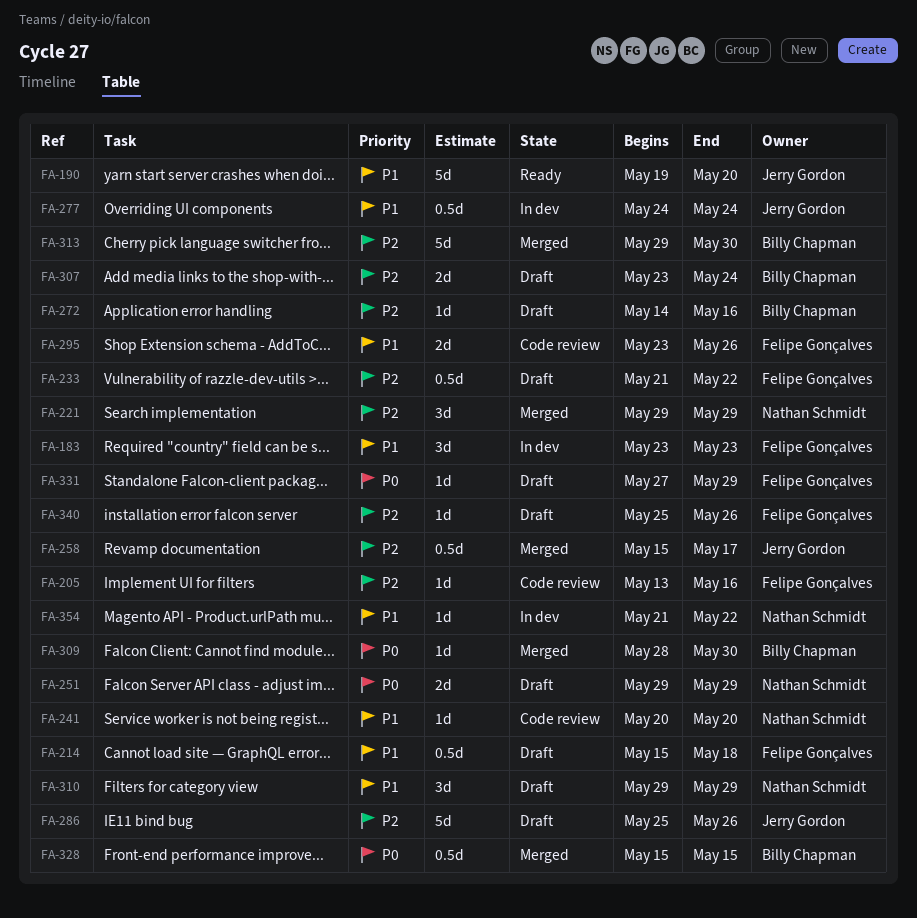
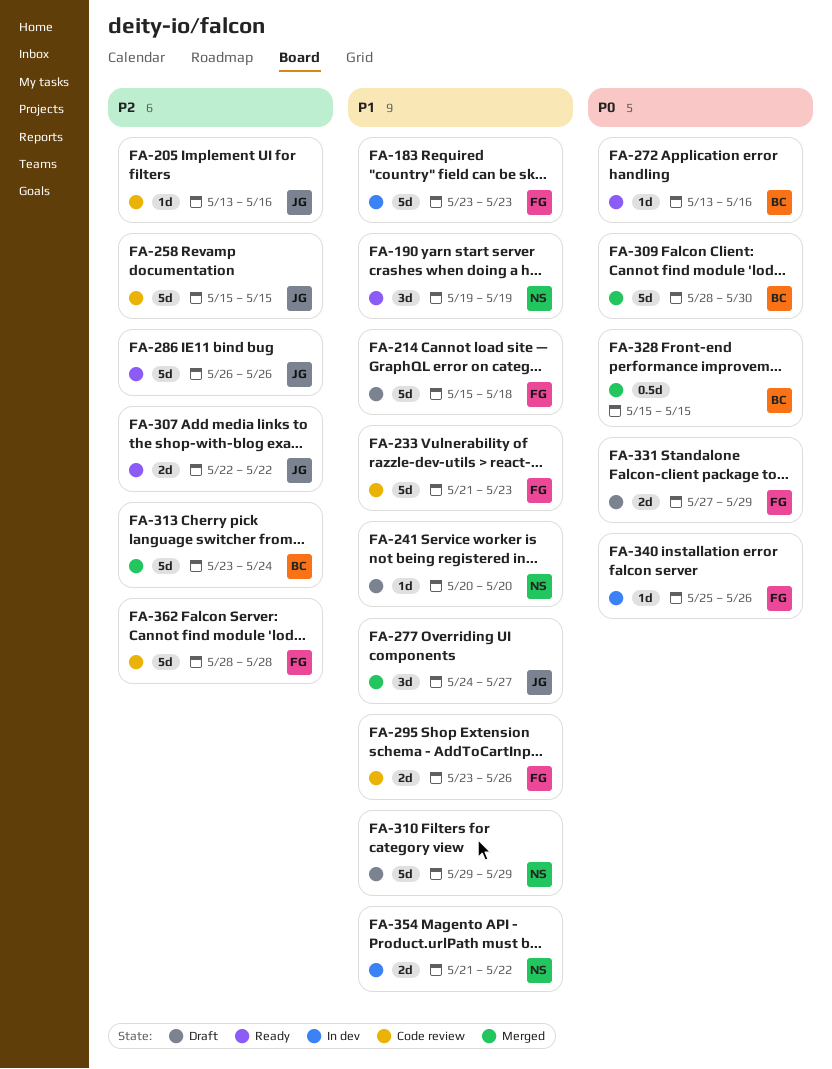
FA-183, estimate: 3d -> 5d
FA-190, owner: Jerry Gordon -> Nathan Schmidt
FA-190, estimate: 5d -> 3d
FA-190, due: May 20 -> May 19
FA-205, owner: Felipe Gonçalves -> Jerry Gordon
FA-214, estimate: 0.5d -> 5d
FA-221: present -> none
FA-233, status: Draft -> Code review
FA-233, priority: P2 -> P1
FA-233, estimate: 0.5d -> 5d
FA-233, due: May 22 -> May 23
FA-241, status: Code review -> Draft
FA-251: present -> none
FA-258, status: Merged -> Code review
FA-258, estimate: 0.5d -> 5d
FA-258, due: May 17 -> May 15
FA-272, status: Draft -> Ready
FA-272, priority: P2 -> P0
FA-272, start: May 14 -> May 13
FA-277, status: In dev -> Merged
FA-277, estimate: 0.5d -> 3d
FA-277, due: May 24 -> May 27
FA-286, status: Draft -> Ready
FA-286, start: May 25 -> May 26
FA-307, status: Draft -> Ready
FA-307, owner: Billy Chapman -> Jerry Gordon
FA-307, start: May 23 -> May 22
FA-307, due: May 24 -> May 22
FA-309, estimate: 1d -> 5d
FA-310, estimate: 3d -> 5d
FA-313, start: May 29 -> May 23
FA-313, due: May 30 -> May 24
FA-331, estimate: 1d -> 2d
FA-340, status: Draft -> In dev
FA-340, priority: P2 -> P0
FA-354, estimate: 1d -> 2d
FA-362: none -> present

